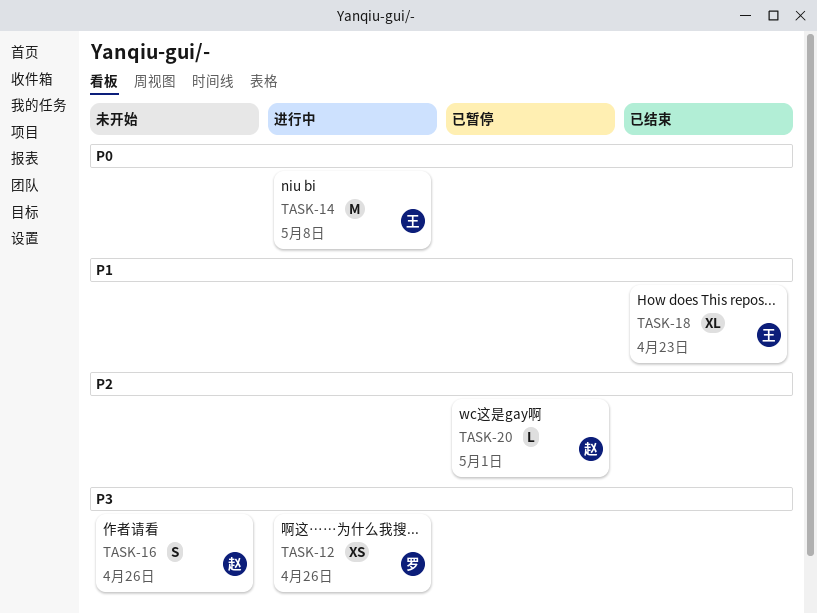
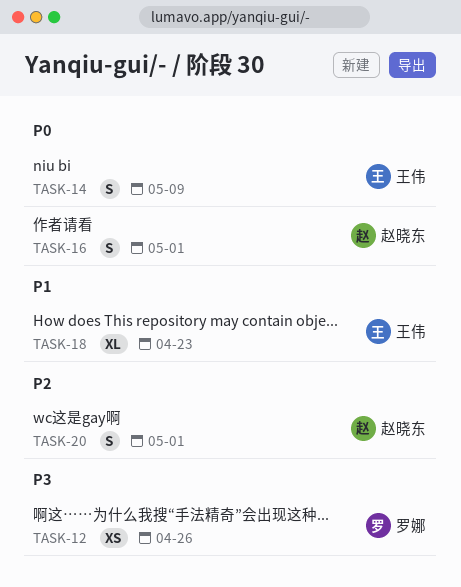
TASK-14, estimate: M -> S
TASK-14, due: May 8 -> May 9
TASK-16, priority: P3 -> P0
TASK-16, due: Apr 26 -> May 1
TASK-20, estimate: L -> S

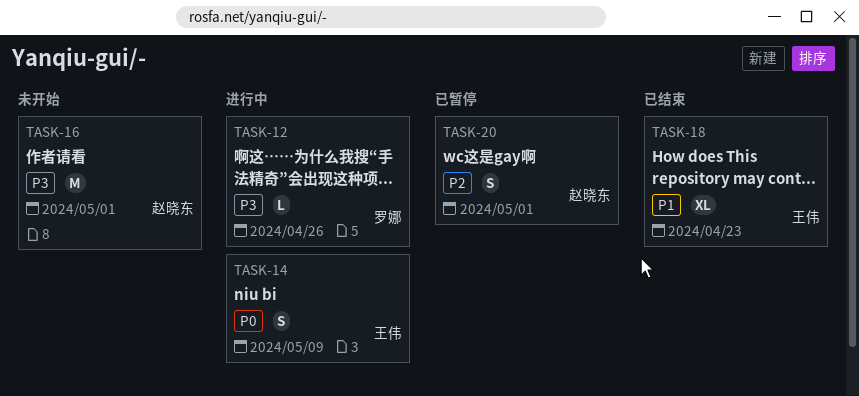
TASK-12, estimate: XS -> L
TASK-16, priority: P0 -> P3
TASK-16, estimate: S -> M

